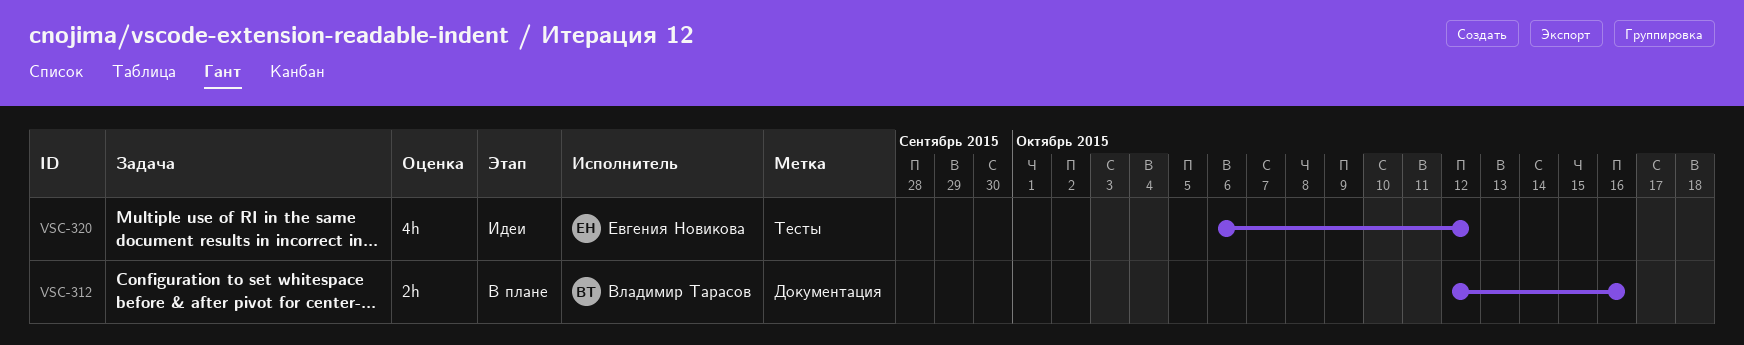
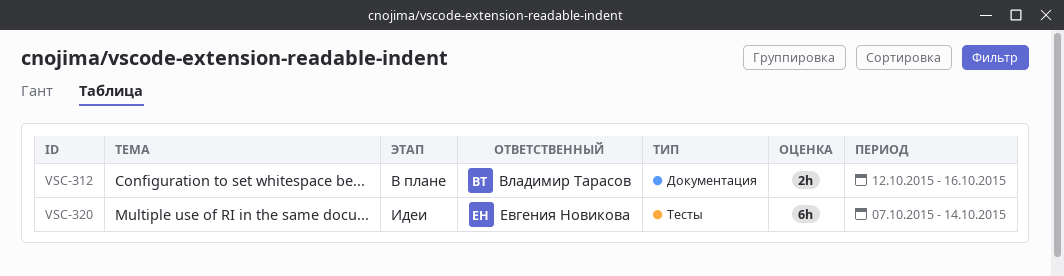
VSC-320, estimate: 4h -> 6h
VSC-320, start: Oct 6 -> Oct 7
VSC-320, due: Oct 12 -> Oct 14

